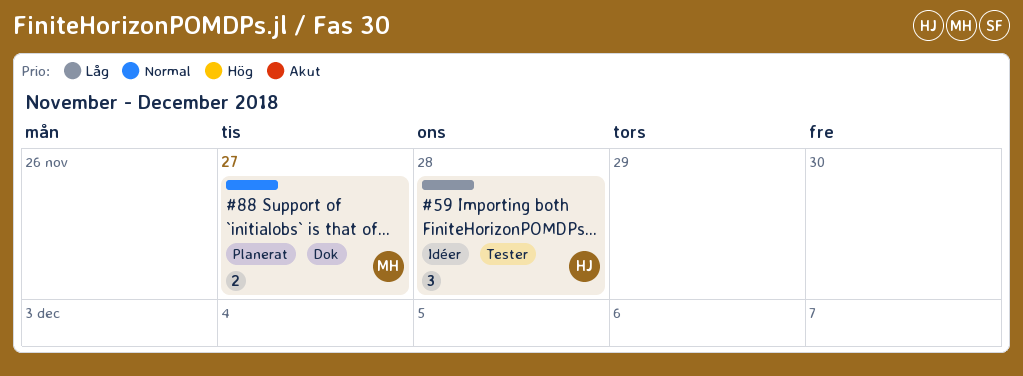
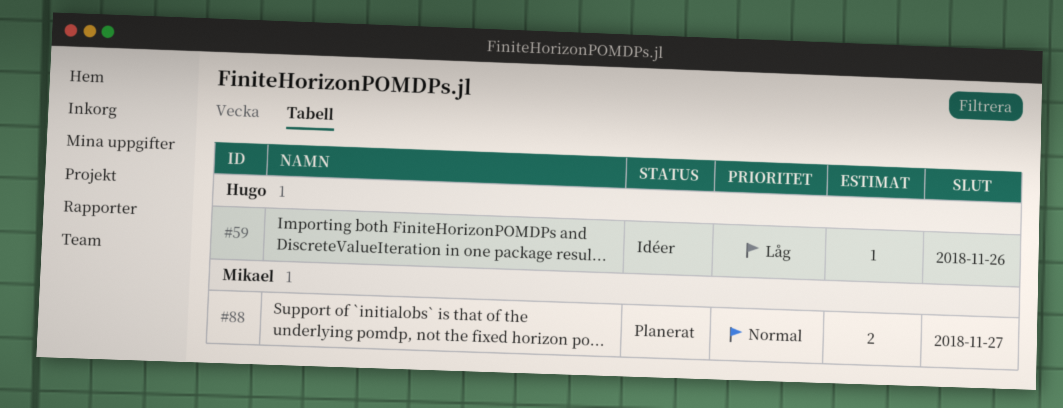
#59, estimate: 3 -> 1
#59, due: Nov 28 -> Nov 26

